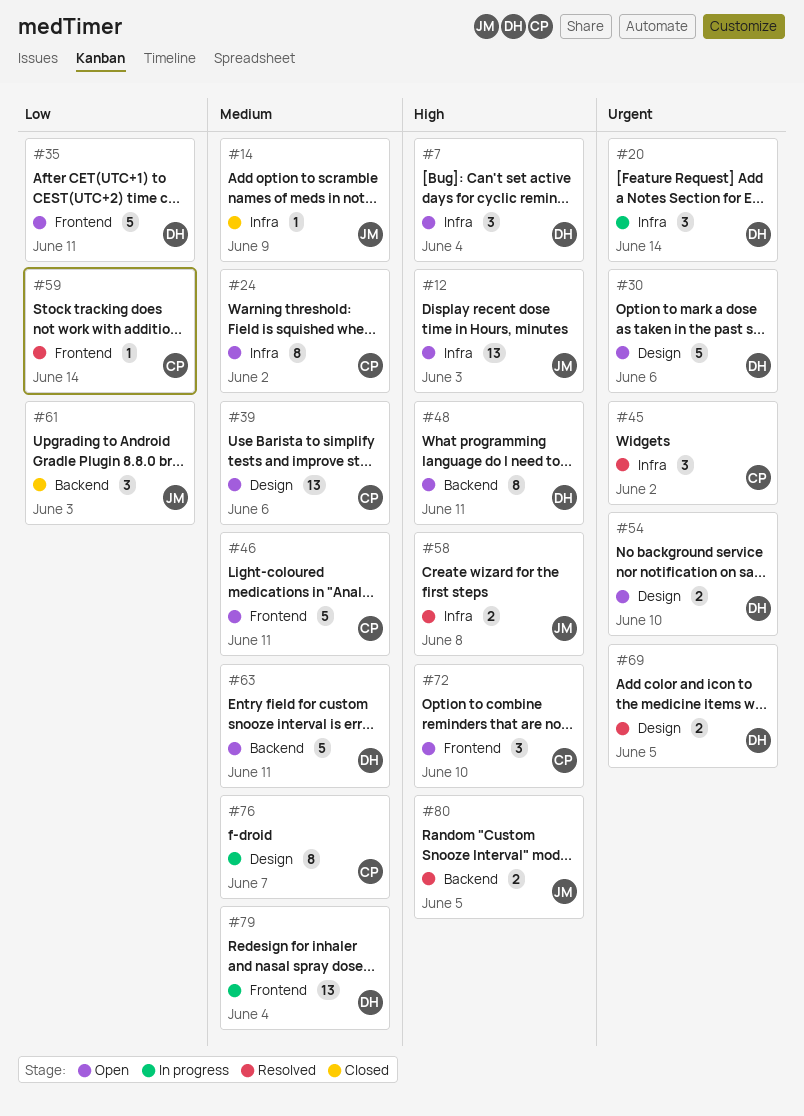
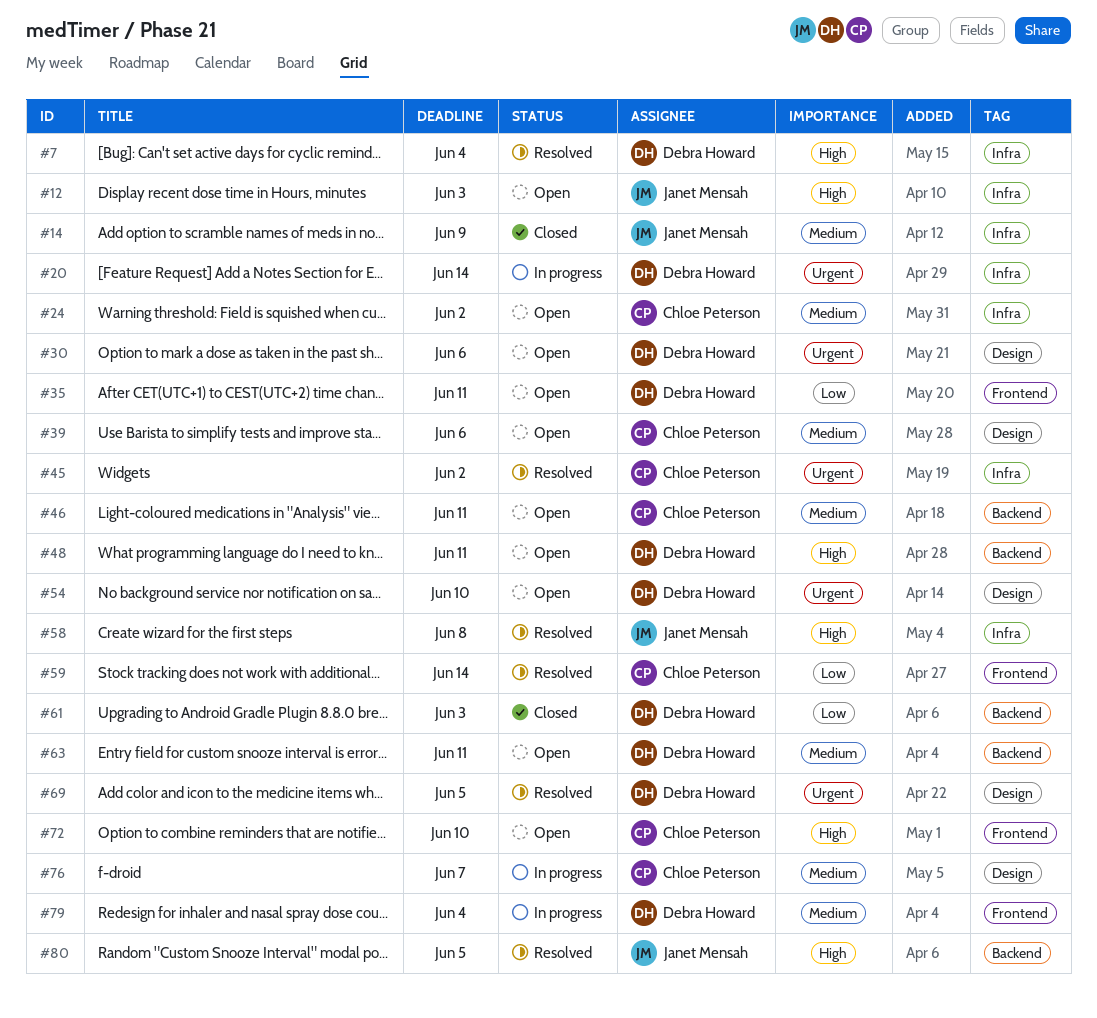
#7, status: Open -> Resolved
#46, label: Frontend -> Backend
#61, owner: Janet Mensah -> Debra Howard

